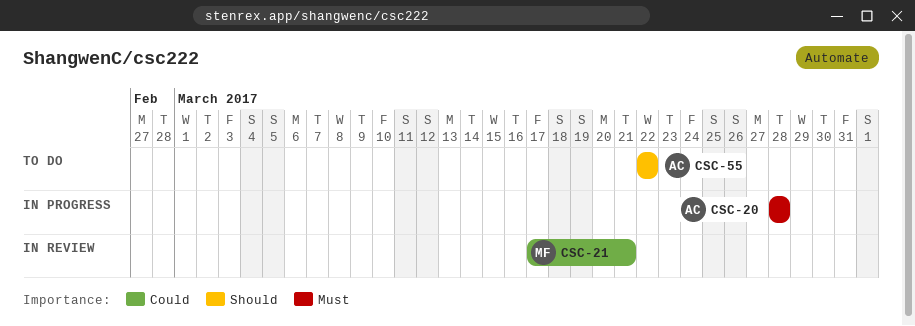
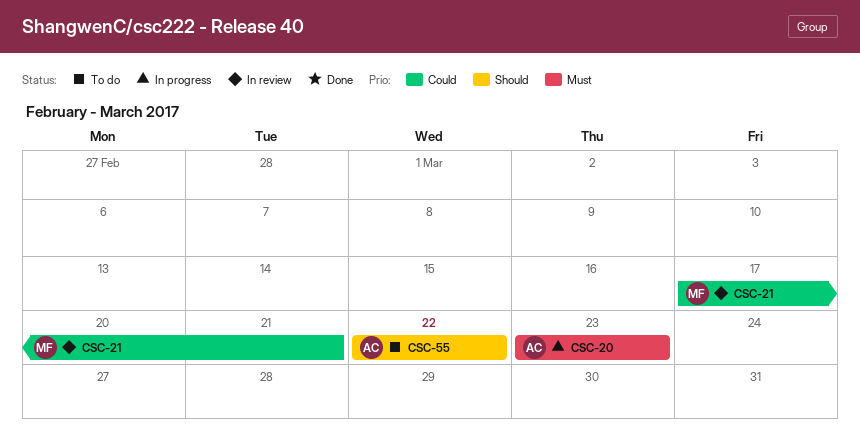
CSC-20, start: Mar 28 -> Mar 23
CSC-20, due: Mar 28 -> Mar 23

